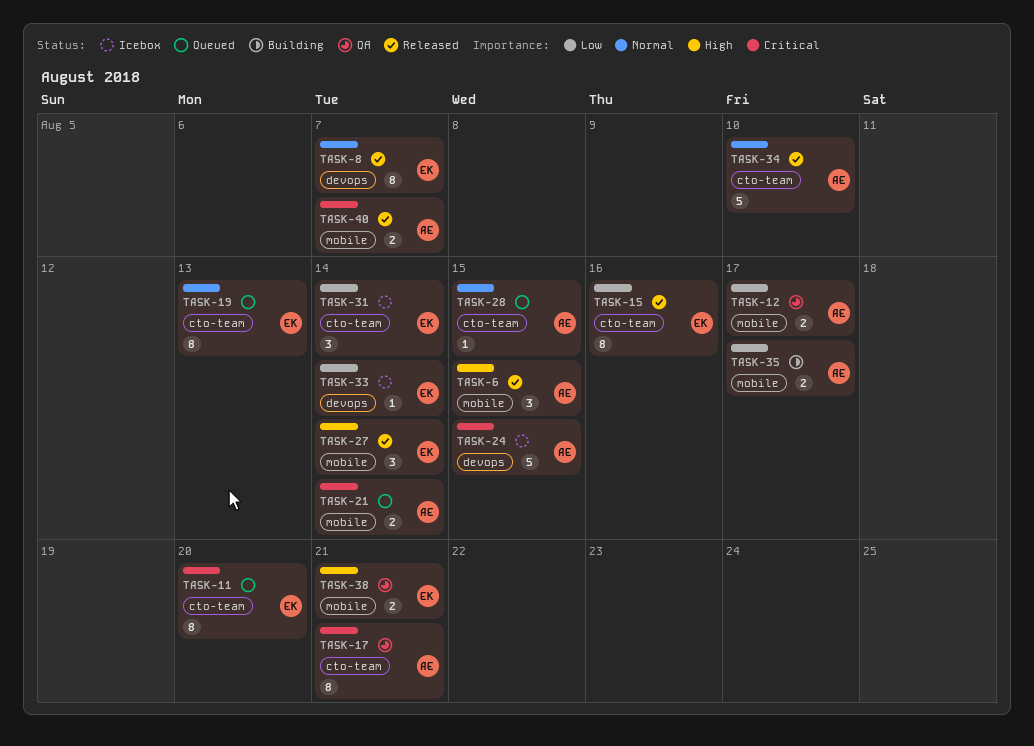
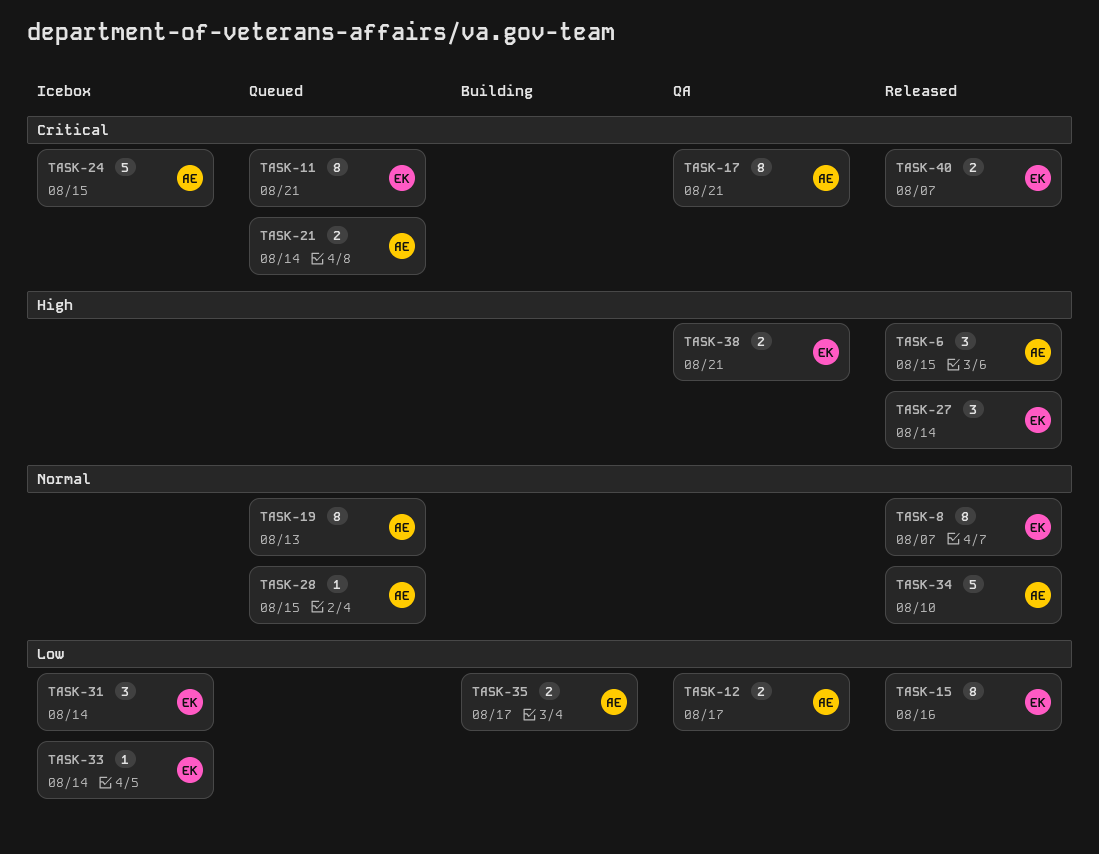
TASK-11, due: Aug 20 -> Aug 21
TASK-19, owner: EK -> AE
TASK-40, owner: AE -> EK

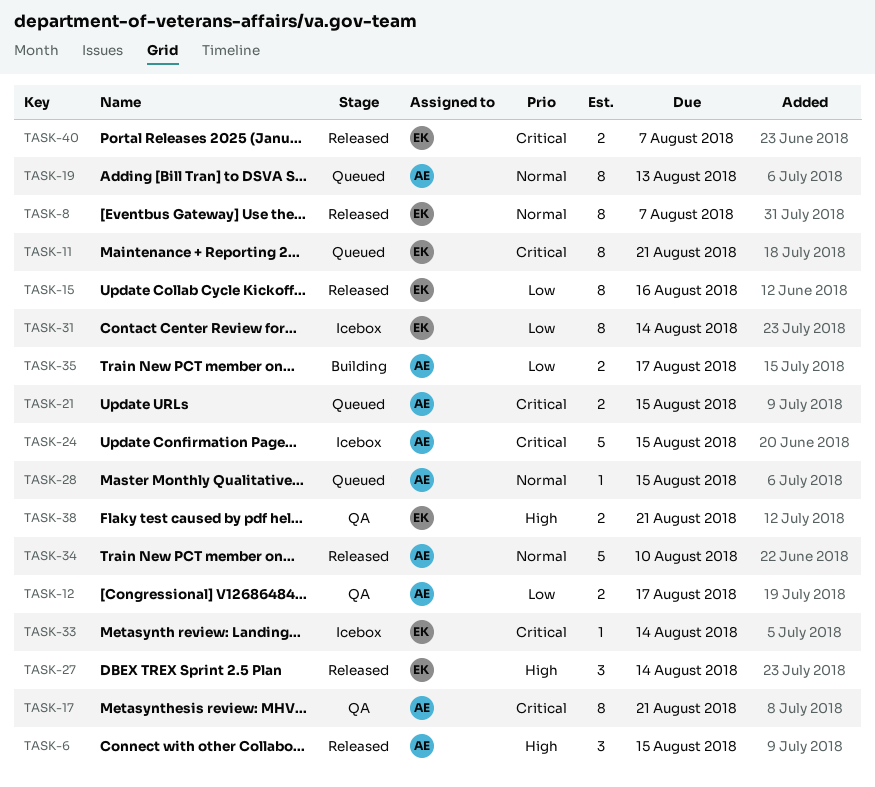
TASK-21, due: Aug 14 -> Aug 15
TASK-31, estimate: 3 -> 8
TASK-33, priority: Low -> Critical

